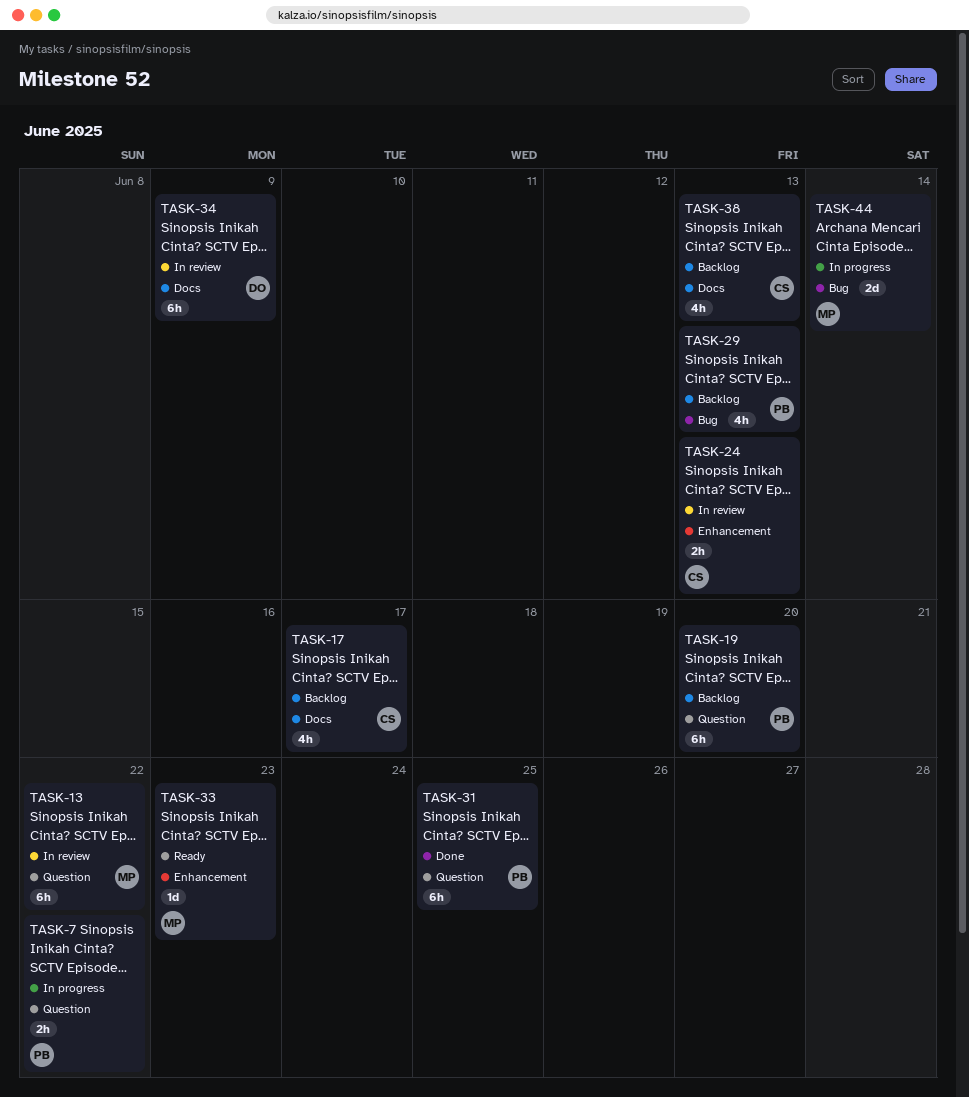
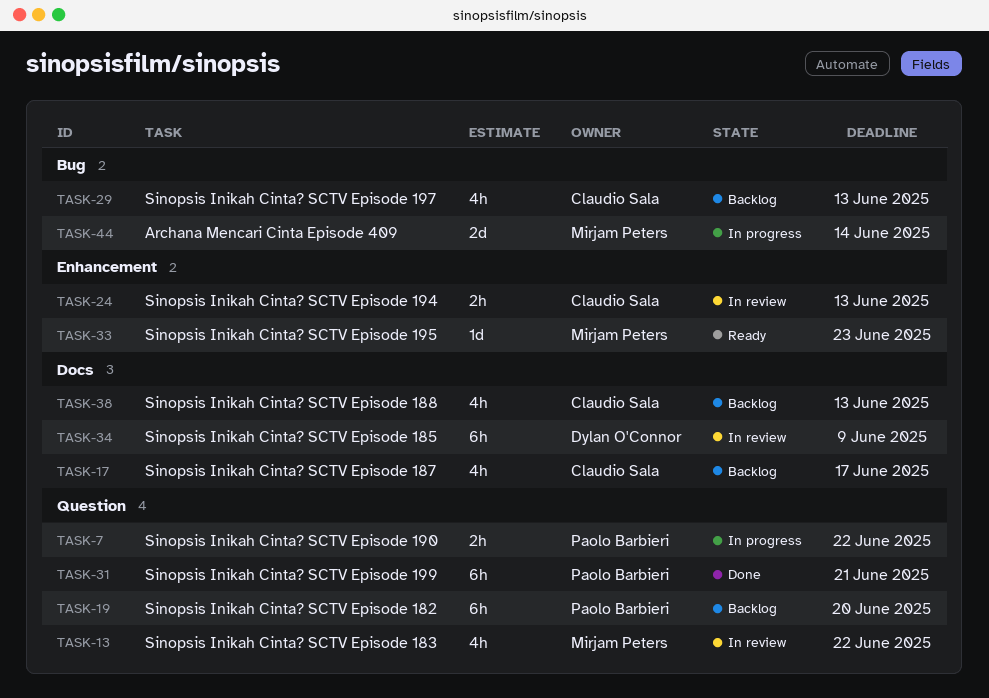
TASK-13, estimate: 6h -> 4h
TASK-29, owner: Paolo Barbieri -> Claudio Sala
TASK-31, due: Jun 25 -> Jun 21

